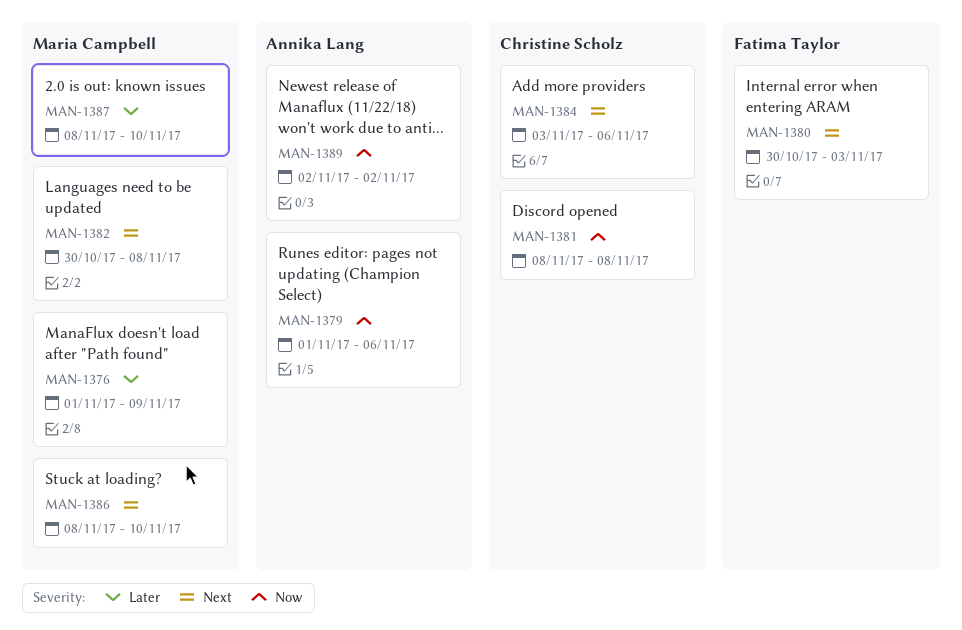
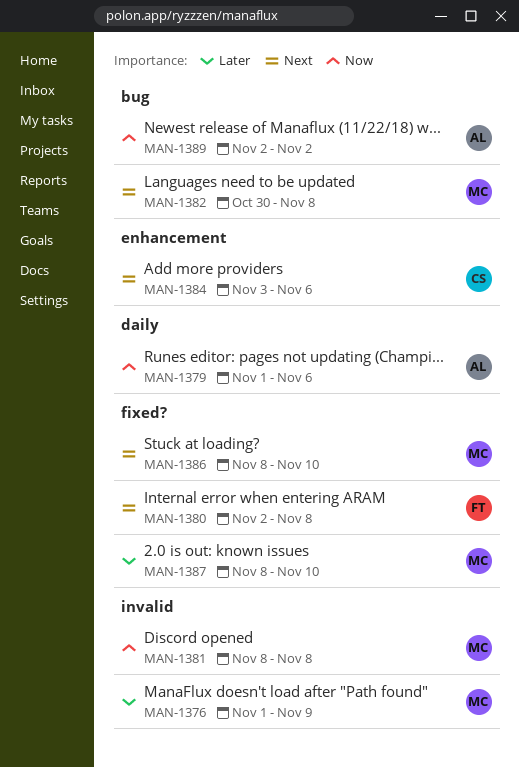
MAN-1380, start: Oct 30 -> Nov 2
MAN-1380, due: Nov 3 -> Nov 8
MAN-1381, owner: Christine Scholz -> Maria Campbell

